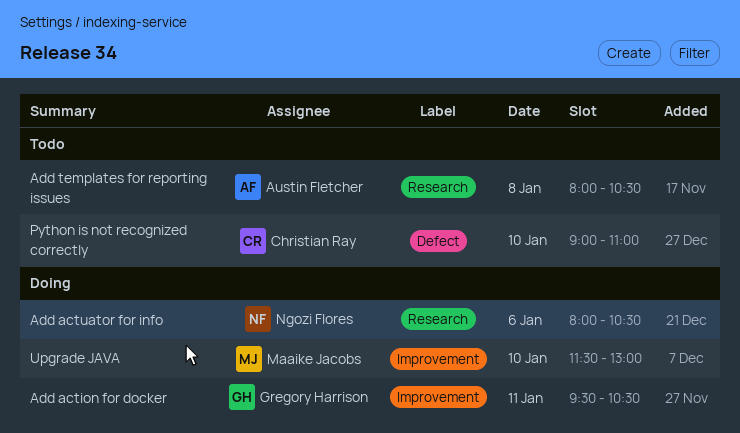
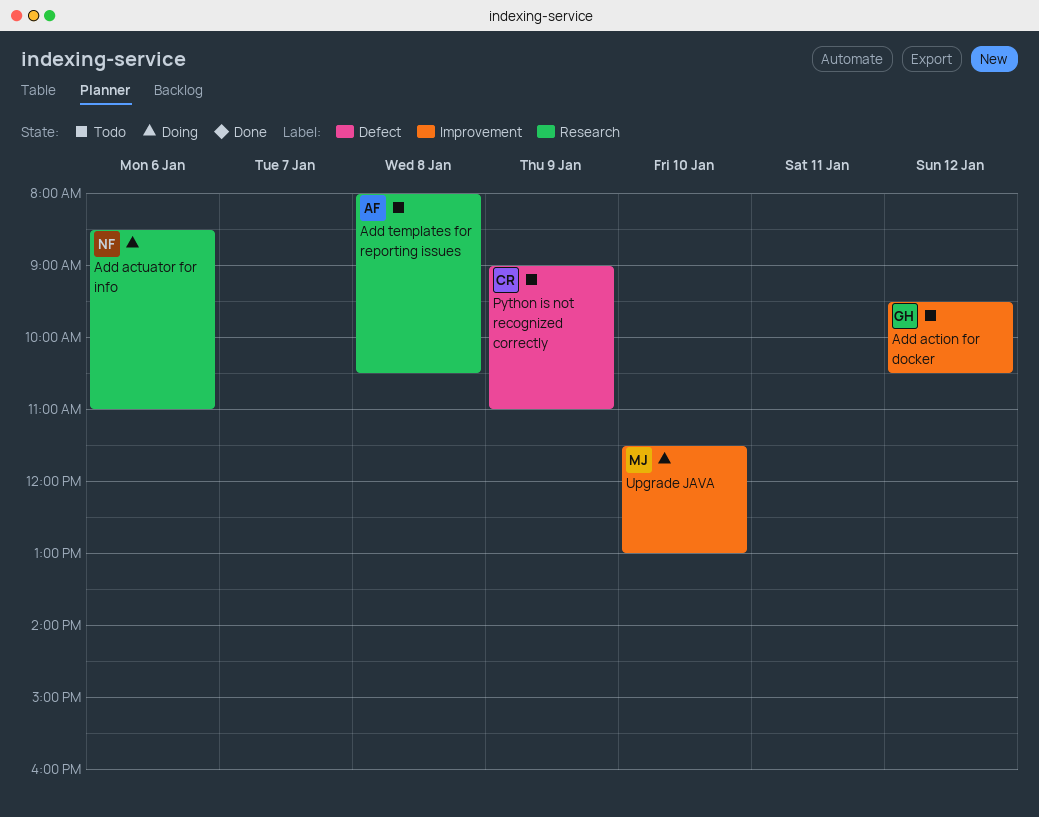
Add action for docker, status: Doing -> Todo
Add action for docker, day: Jan 11 -> Jan 12
Add actuator for info, begins: 08:00 -> 08:30
Add actuator for info, ends: 10:30 -> 11:00
Python is not recognized correctly, day: Jan 10 -> Jan 9

